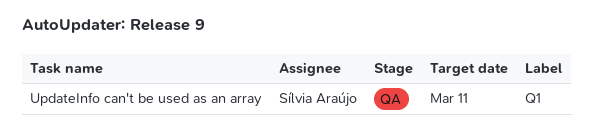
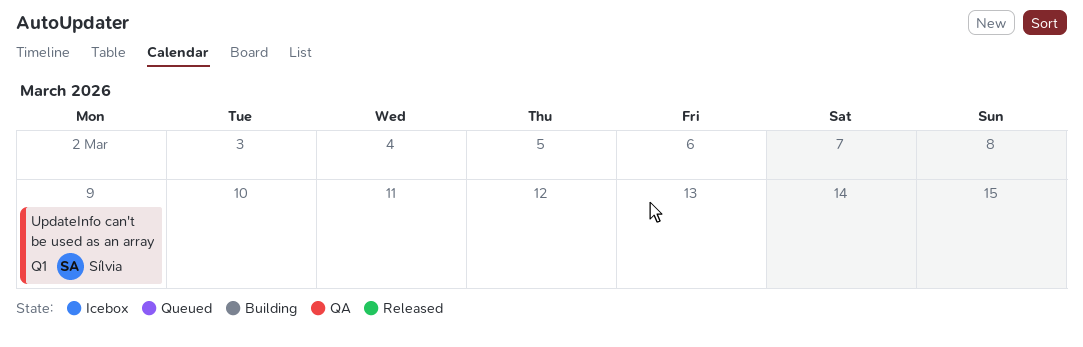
UpdateInfo can't be used as an array, due: Mar 11 -> Mar 9

